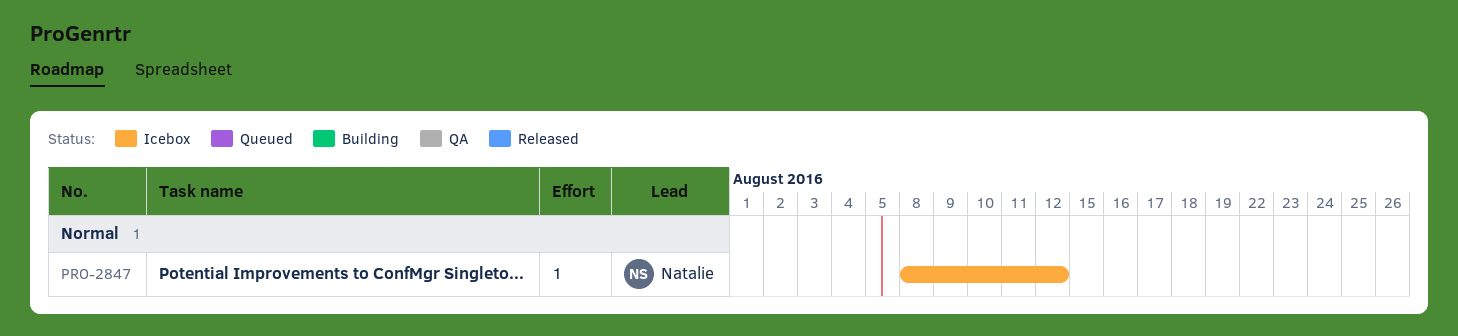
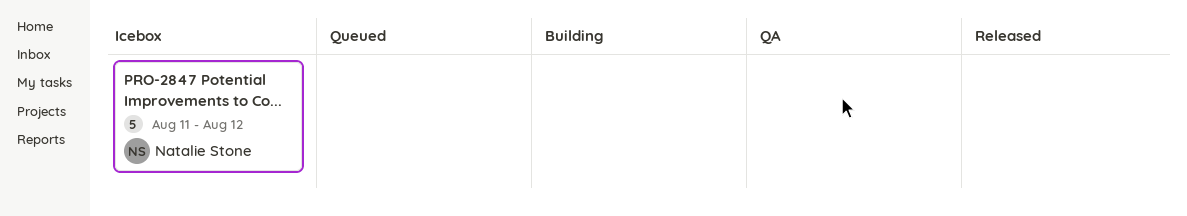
PRO-2847, estimate: 1 -> 5
PRO-2847, start: Aug 8 -> Aug 11

